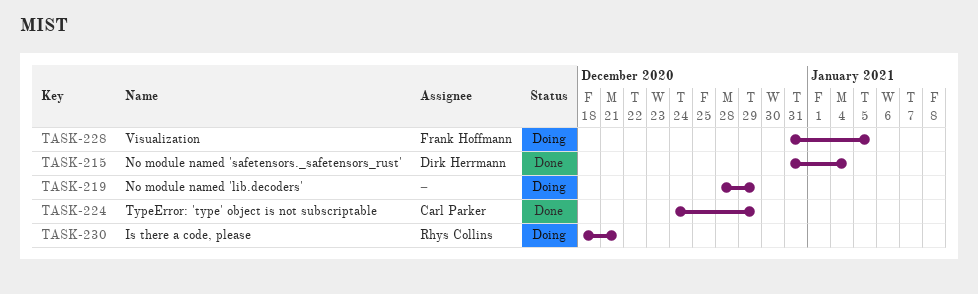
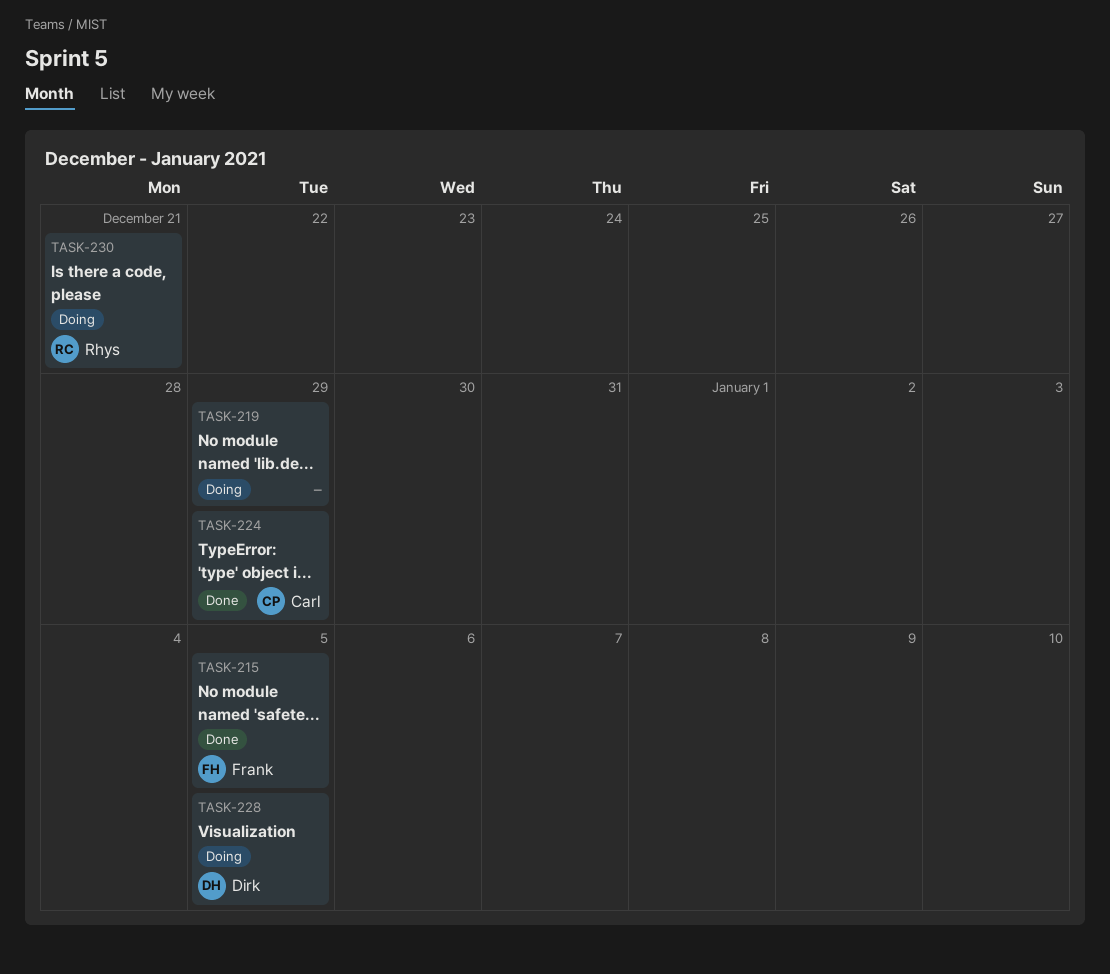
TASK-215, owner: Dirk Herrmann -> Frank Hoffmann
TASK-215, due: Jan 4 -> Jan 5
TASK-228, owner: Frank Hoffmann -> Dirk Herrmann

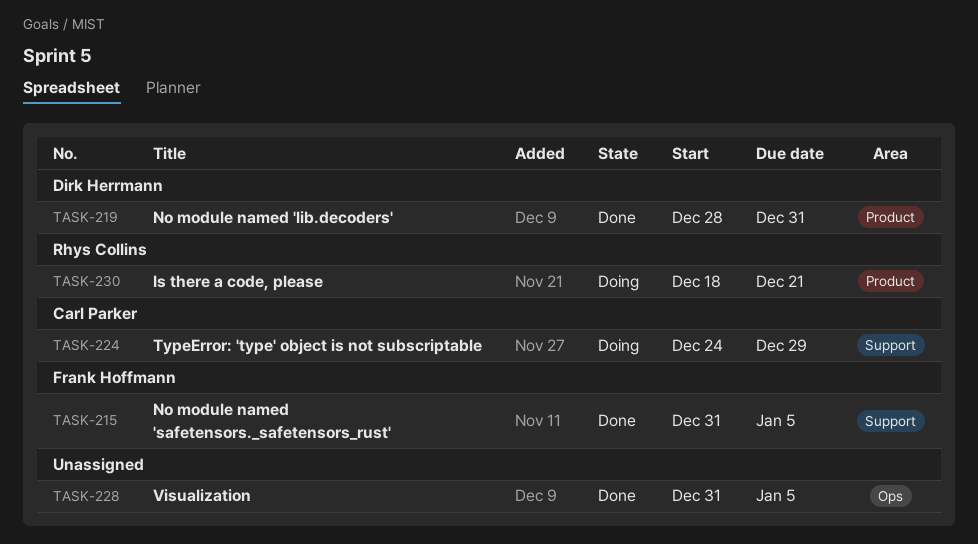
TASK-219, status: Doing -> Done
TASK-219, owner: none -> Dirk Herrmann
TASK-219, due: Dec 29 -> Dec 31
TASK-224, status: Done -> Doing
TASK-228, status: Doing -> Done
TASK-228, owner: Dirk Herrmann -> none

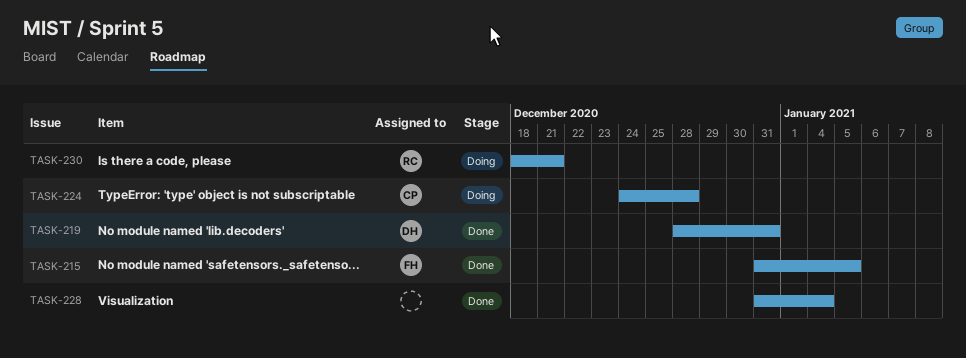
TASK-224, due: Dec 29 -> Dec 28
TASK-228, due: Jan 5 -> Jan 4

